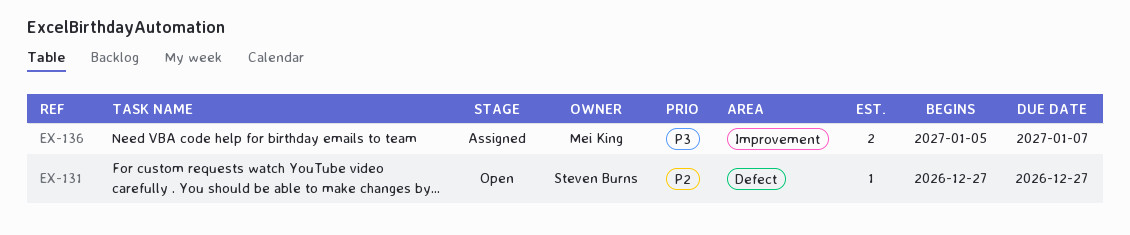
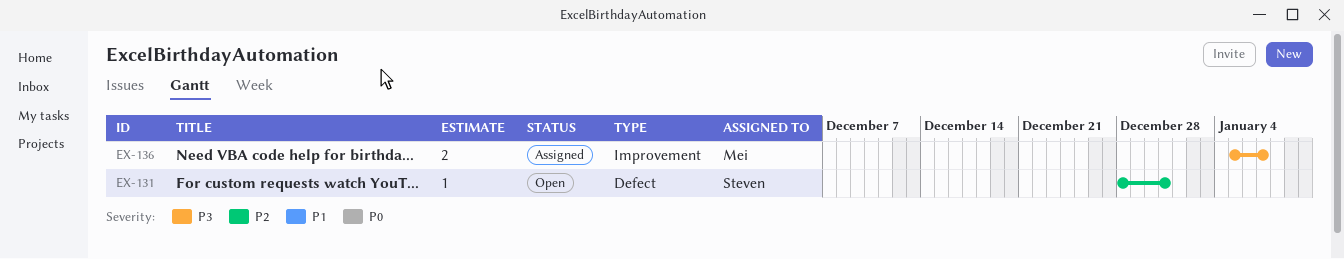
EX-131, start: Dec 27 -> Dec 28
EX-131, due: Dec 27 -> Dec 31

